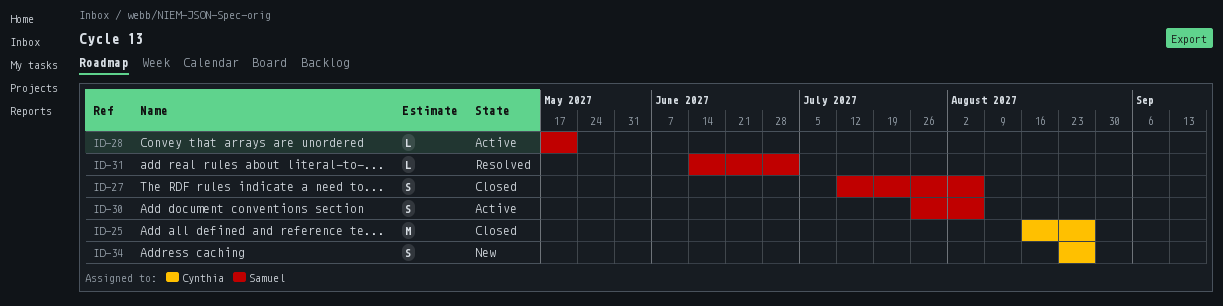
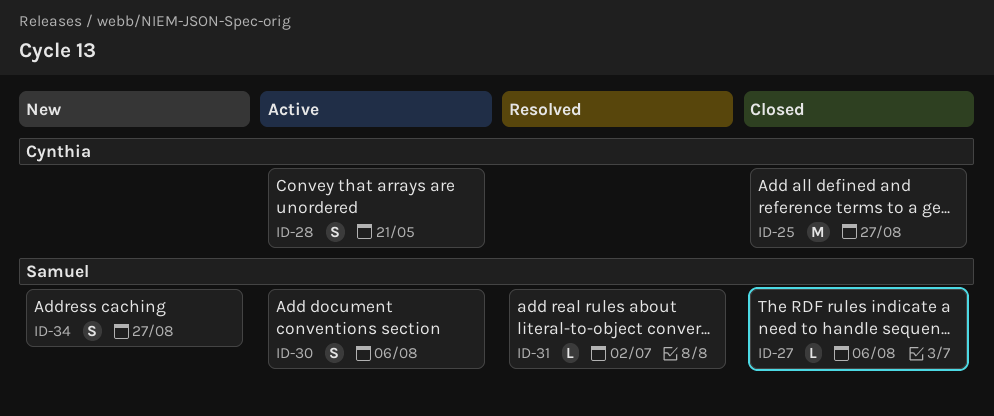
ID-27, estimate: S -> L
ID-28, owner: Samuel -> Cynthia
ID-28, estimate: L -> S
ID-34, owner: Cynthia -> Samuel

